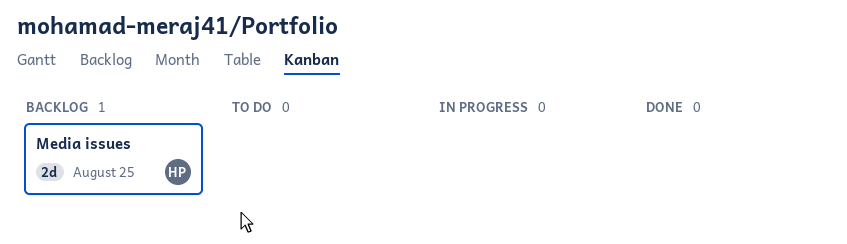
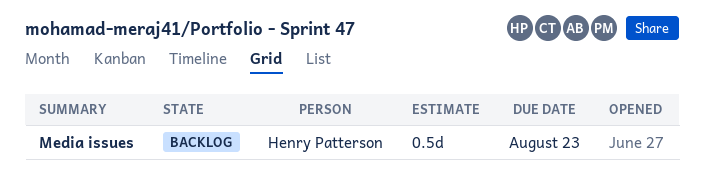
Media issues, estimate: 2d -> 0.5d
Media issues, due: Aug 25 -> Aug 23

